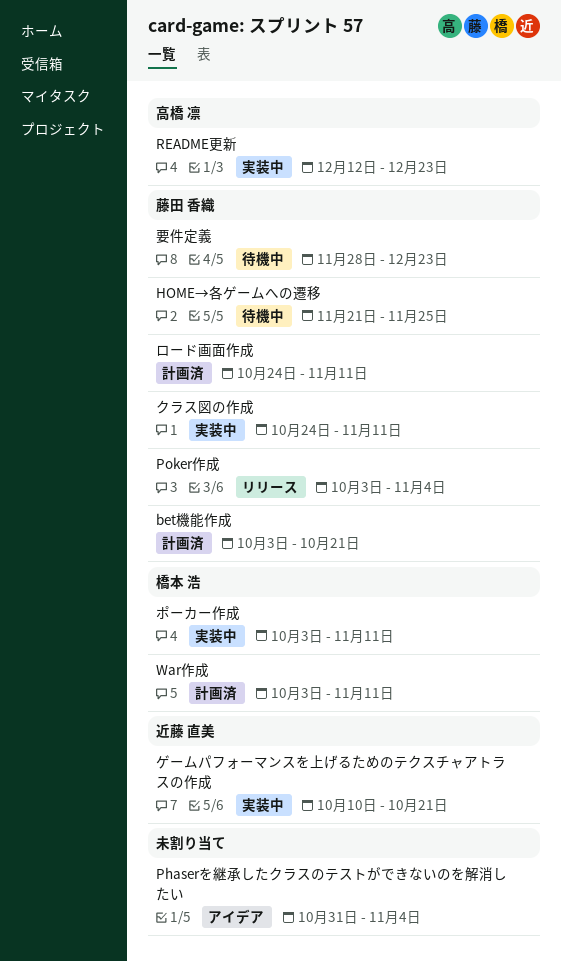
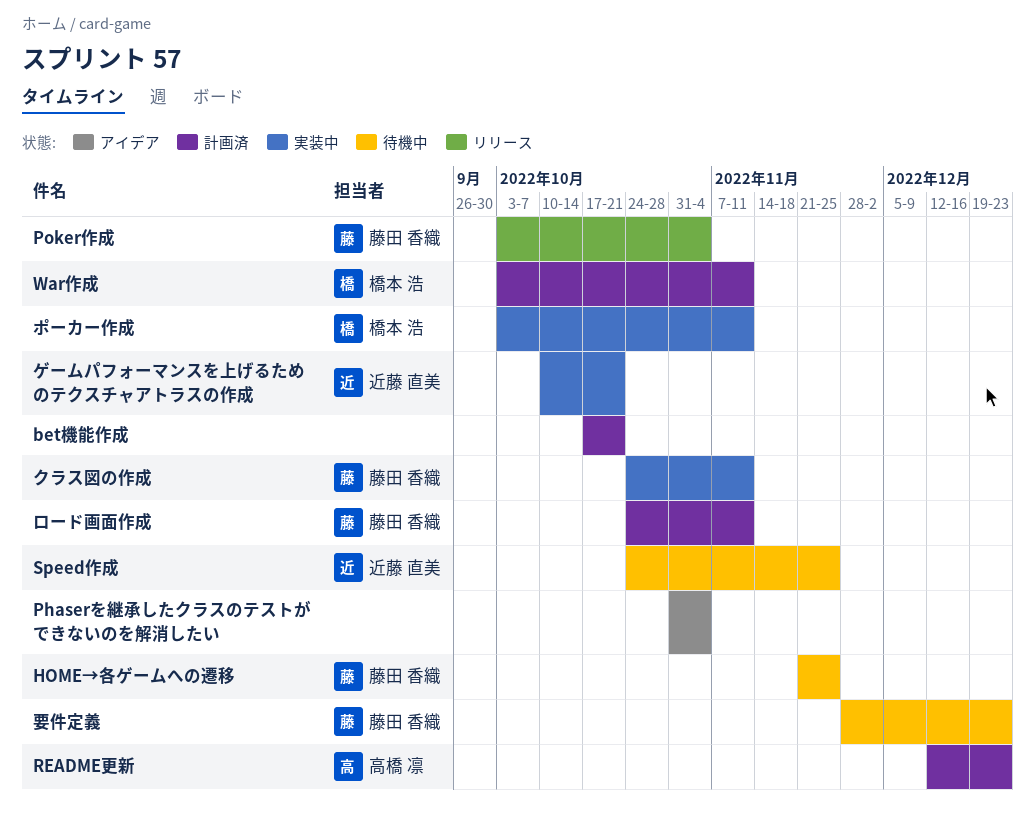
bet機能作成, owner: 藤田 香織 -> none
bet機能作成, start: Oct 3 -> Oct 17
README更新, status: 実装中 -> 計画済
Speed作成: none -> present

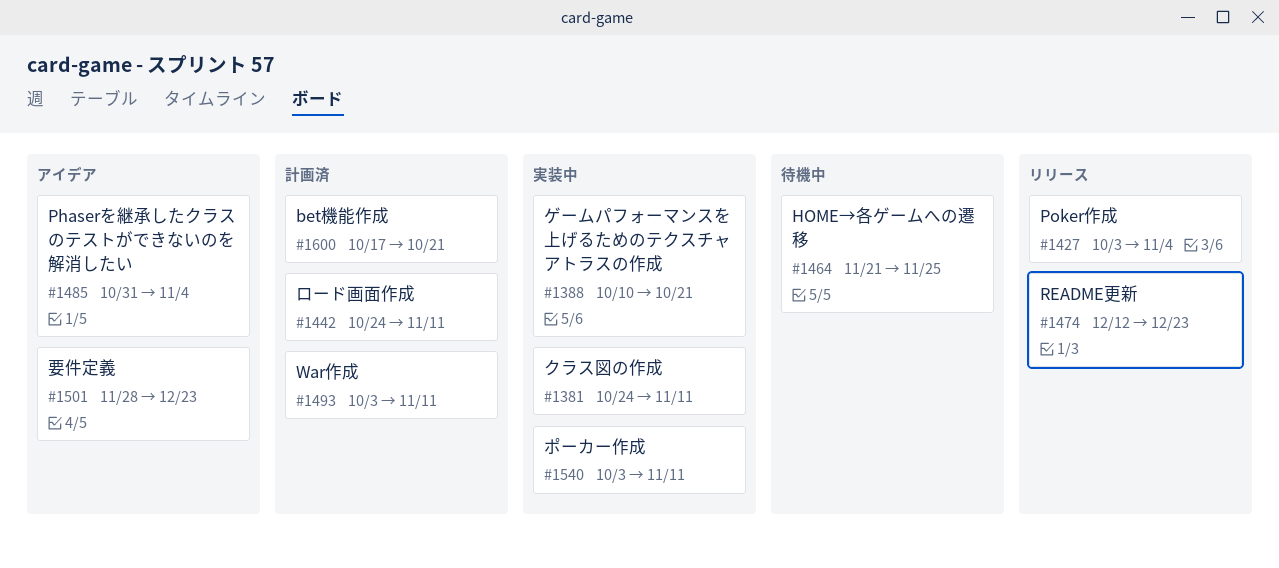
README更新, status: 計画済 -> リリース
Speed作成: present -> none
要件定義, status: 待機中 -> アイデア

